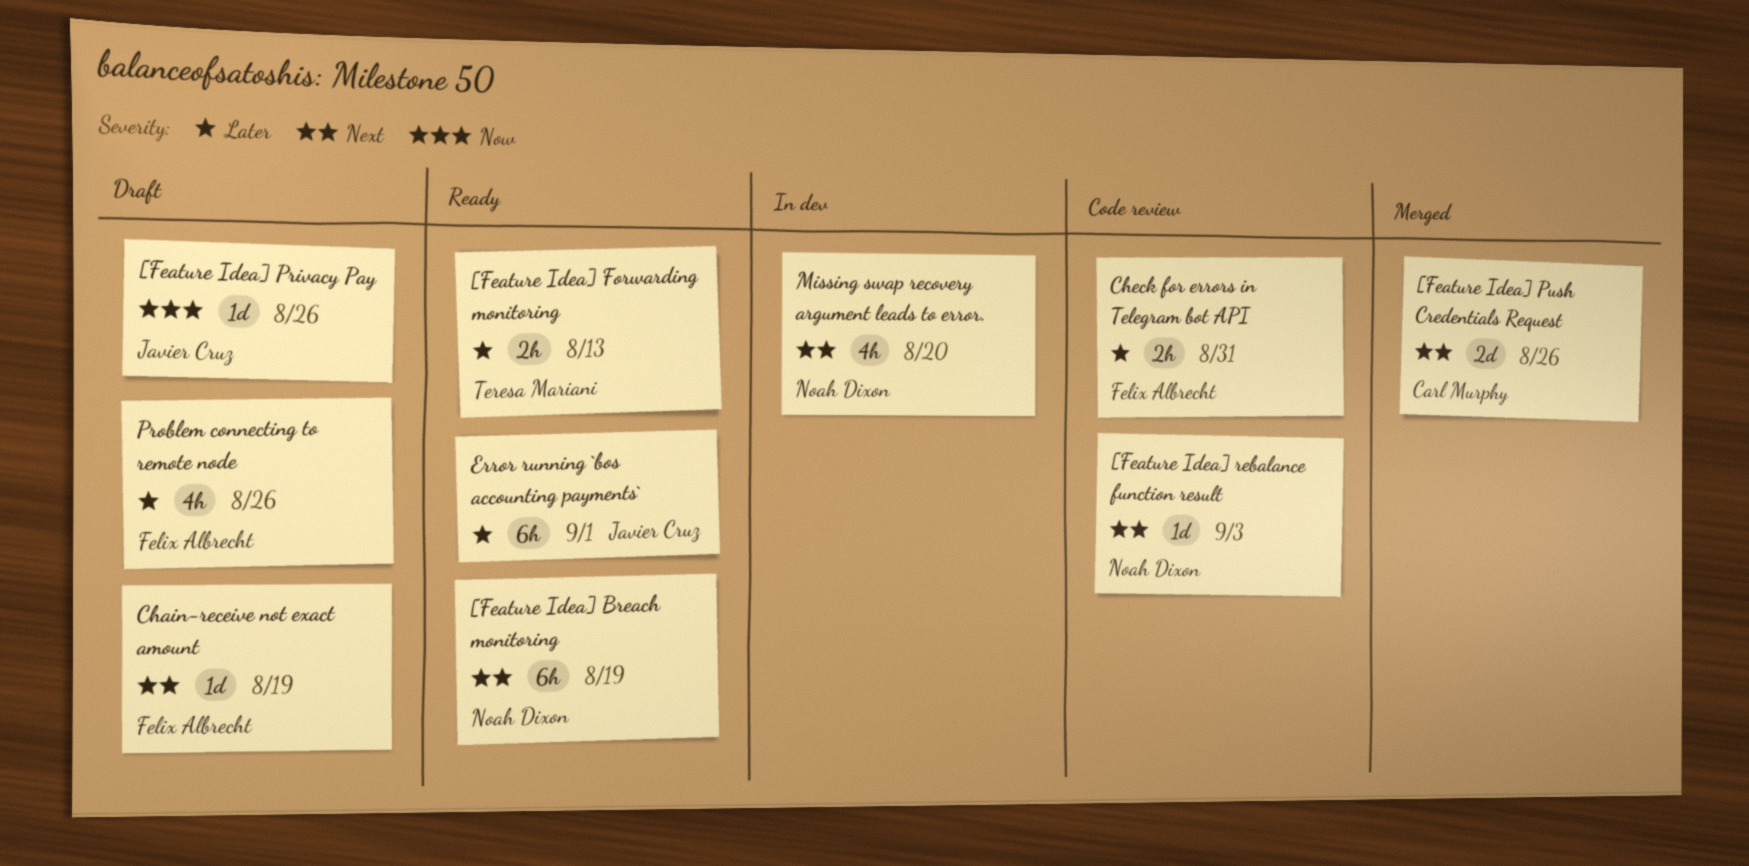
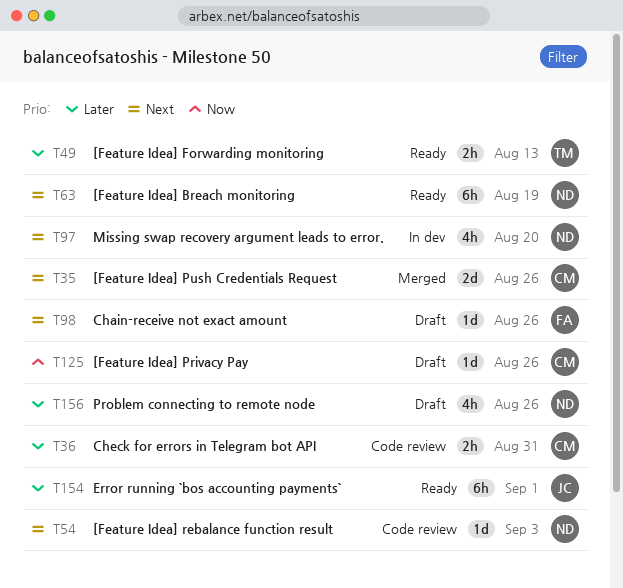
[Feature Idea] Privacy Pay, owner: Javier Cruz -> Carl Murphy
Chain-receive not exact amount, due: Aug 19 -> Aug 26
Check for errors in Telegram bot API, owner: Felix Albrecht -> Carl Murphy
Problem connecting to remote node, owner: Felix Albrecht -> Noah Dixon

